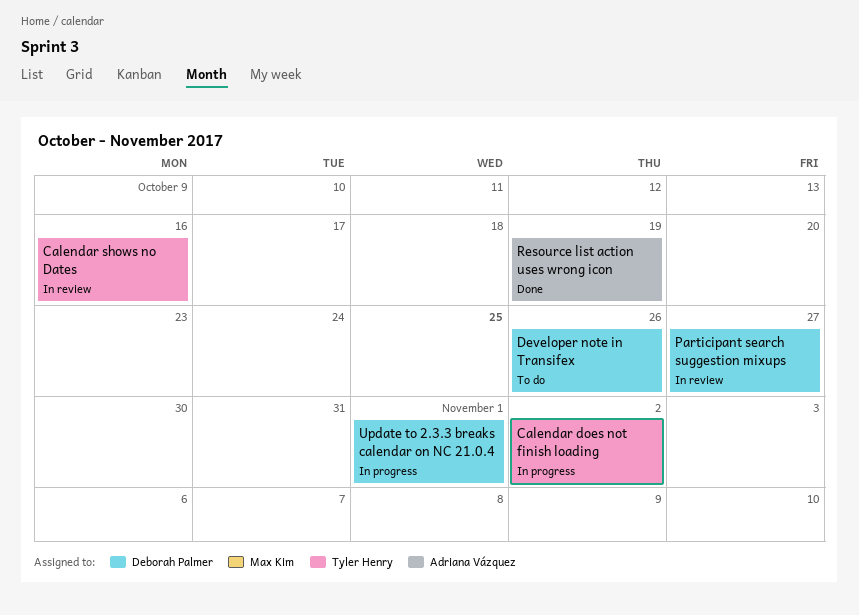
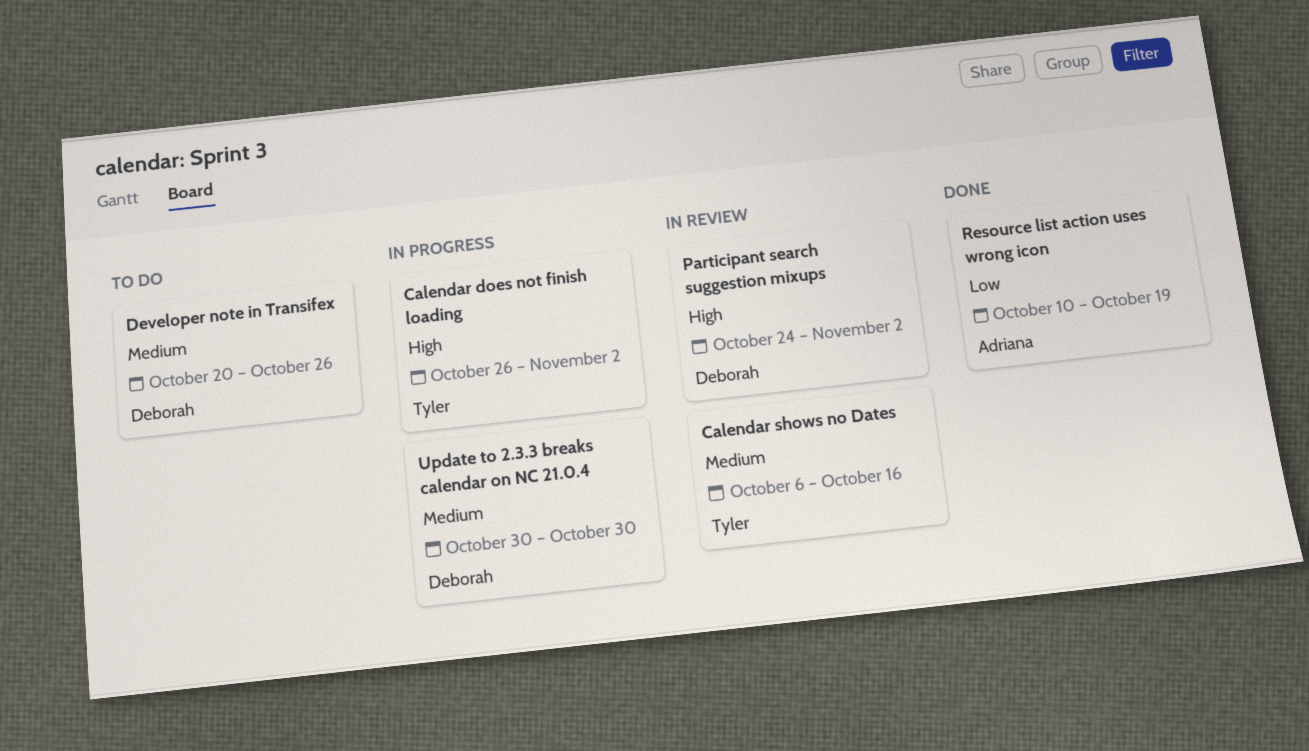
Participant search suggestion mixups, due: Oct 27 -> Nov 2
Update to 2.3.3 breaks calendar on NC 21.0.4, due: Nov 1 -> Oct 30

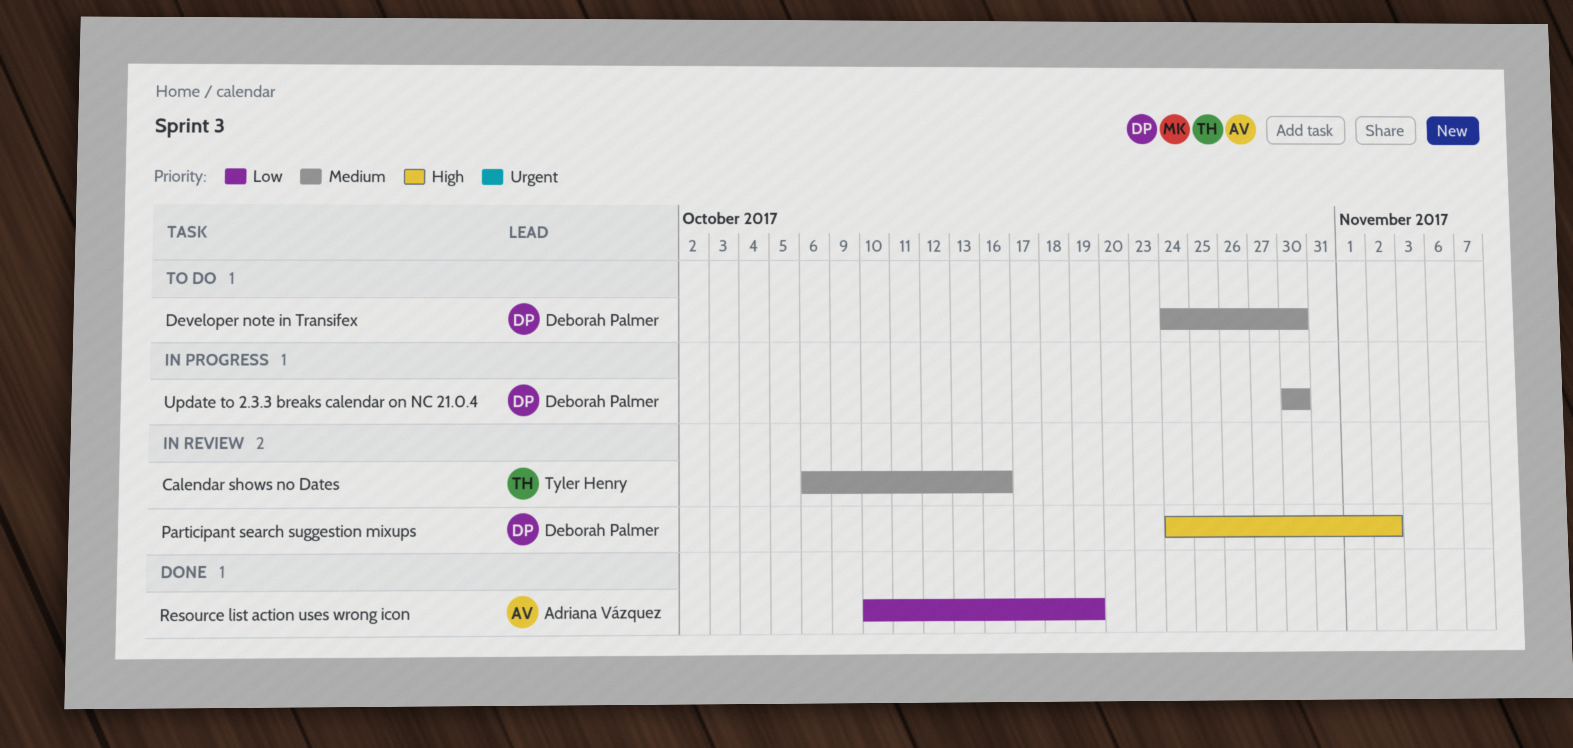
Calendar does not finish loading: present -> none
Developer note in Transifex, start: Oct 20 -> Oct 24
Developer note in Transifex, due: Oct 26 -> Oct 30

